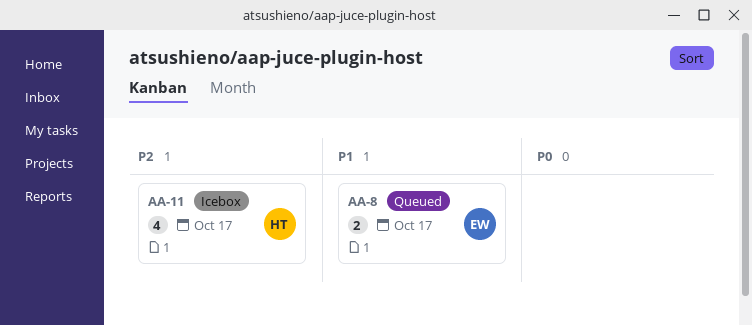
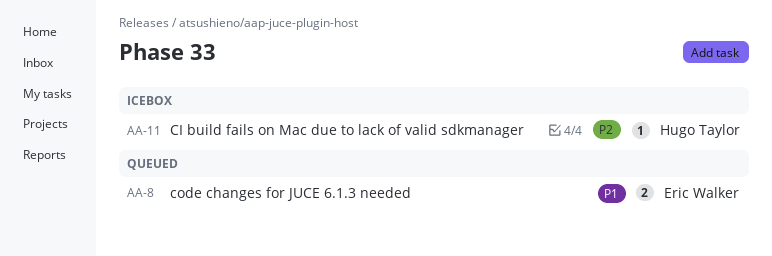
AA-11, estimate: 4 -> 1

